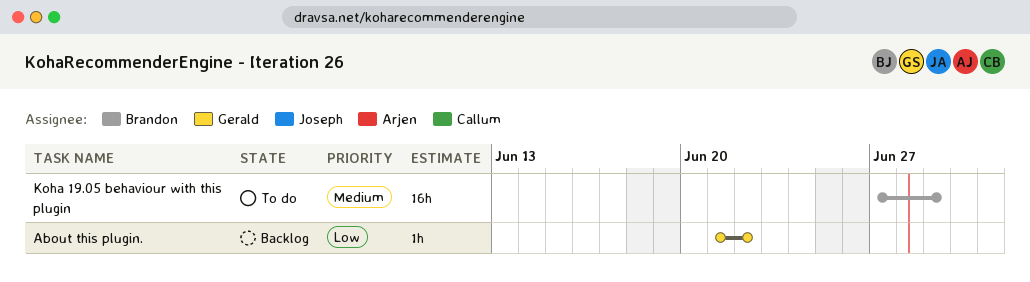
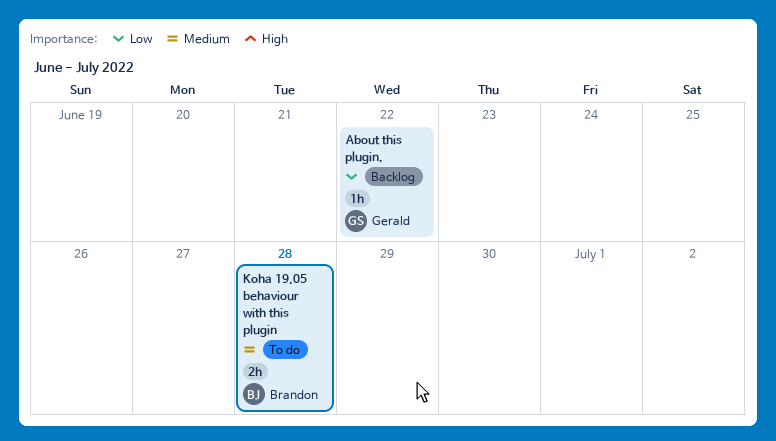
Koha 19.05 behaviour with this plugin, estimate: 16h -> 2h
Koha 19.05 behaviour with this plugin, due: Jun 29 -> Jun 28

